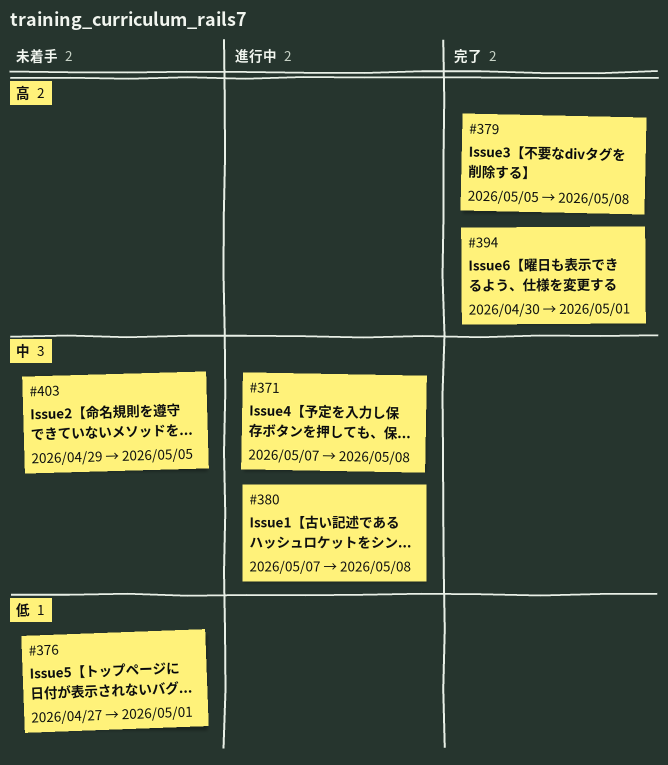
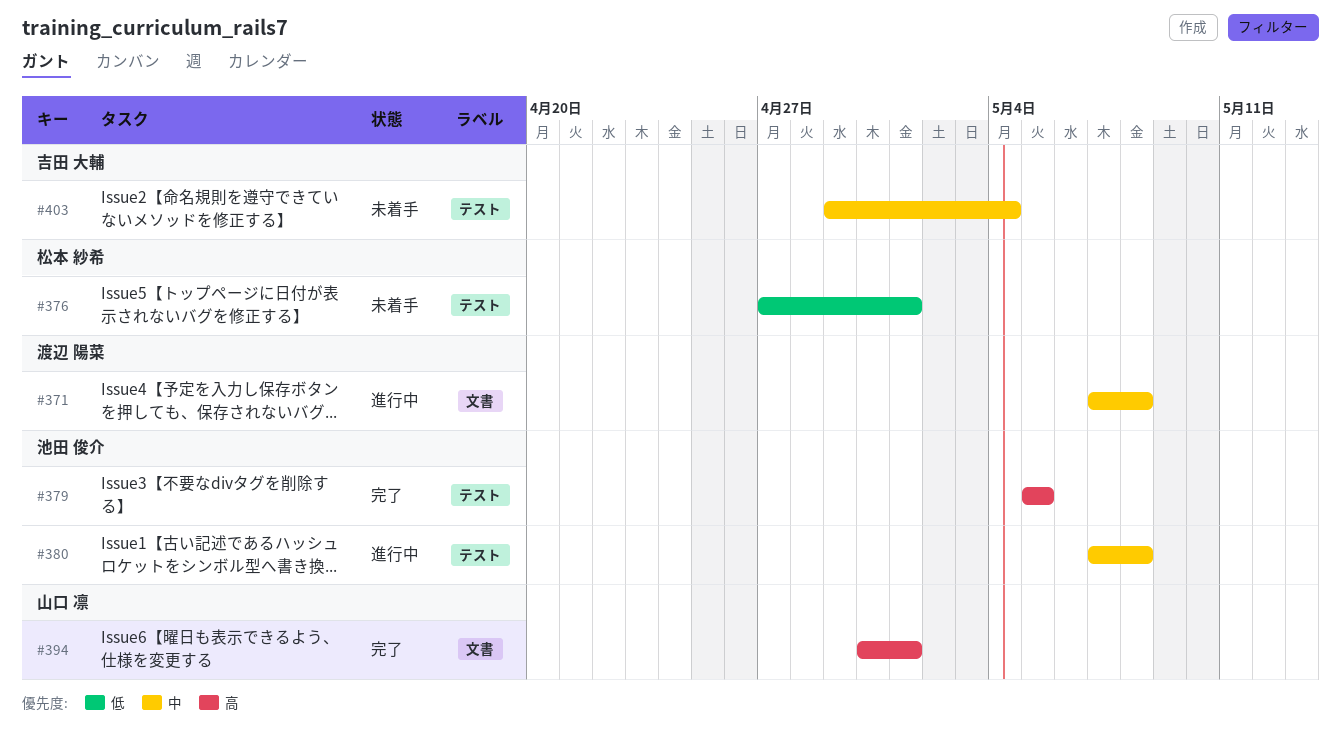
#379, due: May 8 -> May 5
#403, due: May 5 -> May 4

